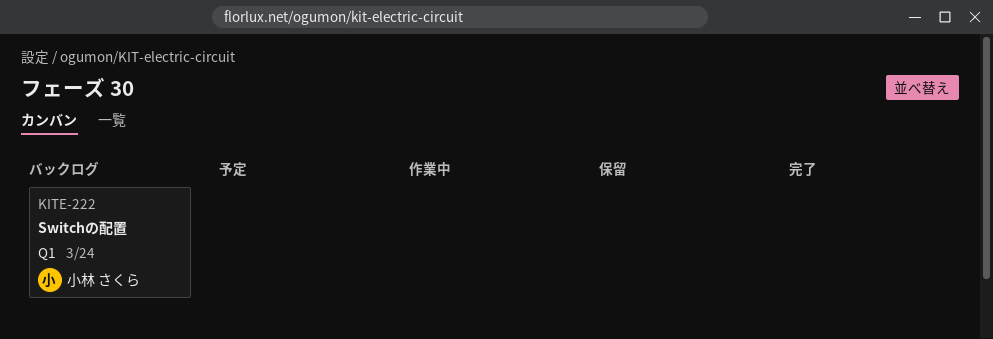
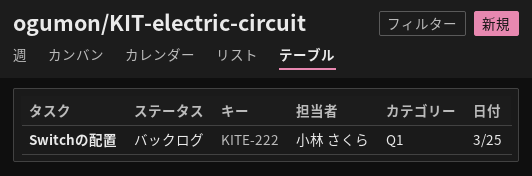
KITE-222, day: Mar 24 -> Mar 25

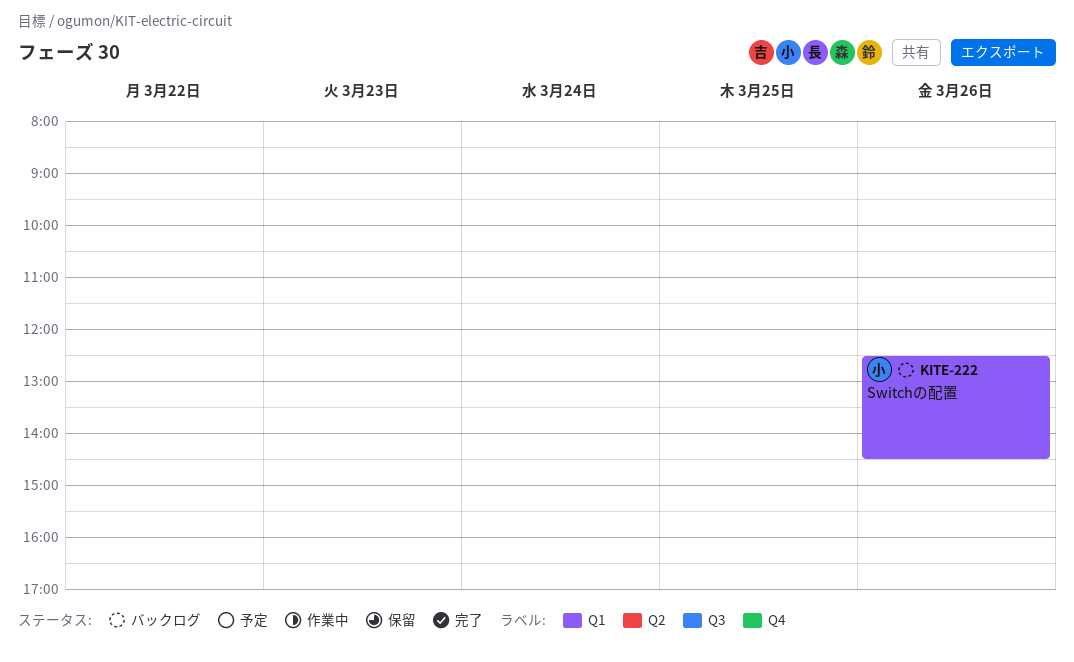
KITE-222, day: Mar 25 -> Mar 26

